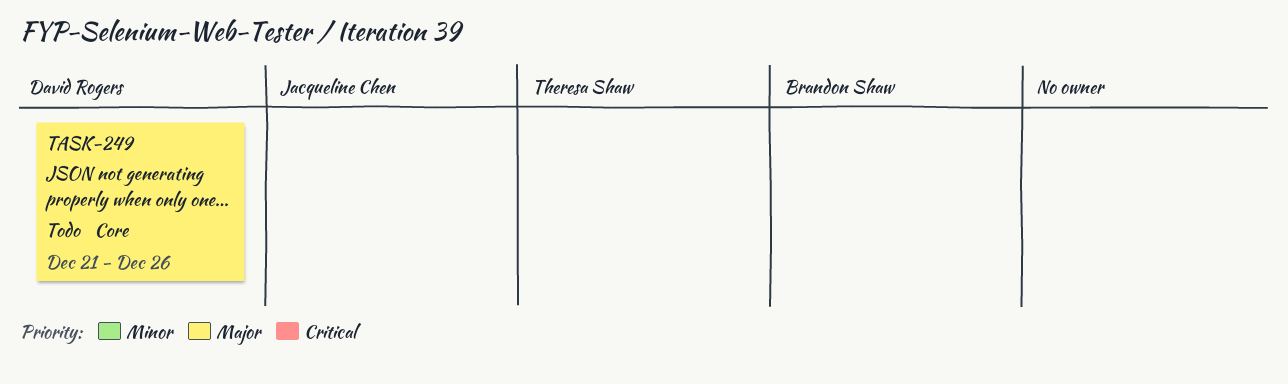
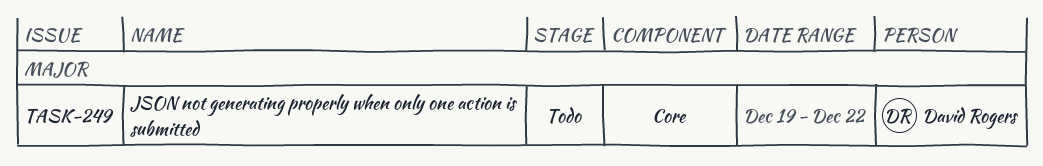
TASK-249, start: Dec 21 -> Dec 19
TASK-249, due: Dec 26 -> Dec 22

